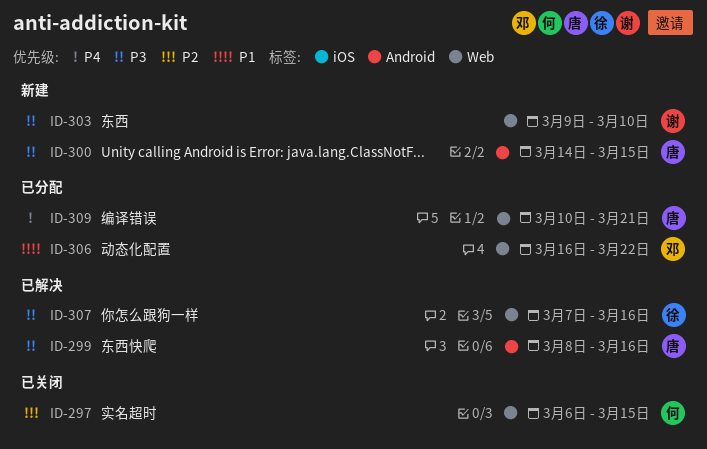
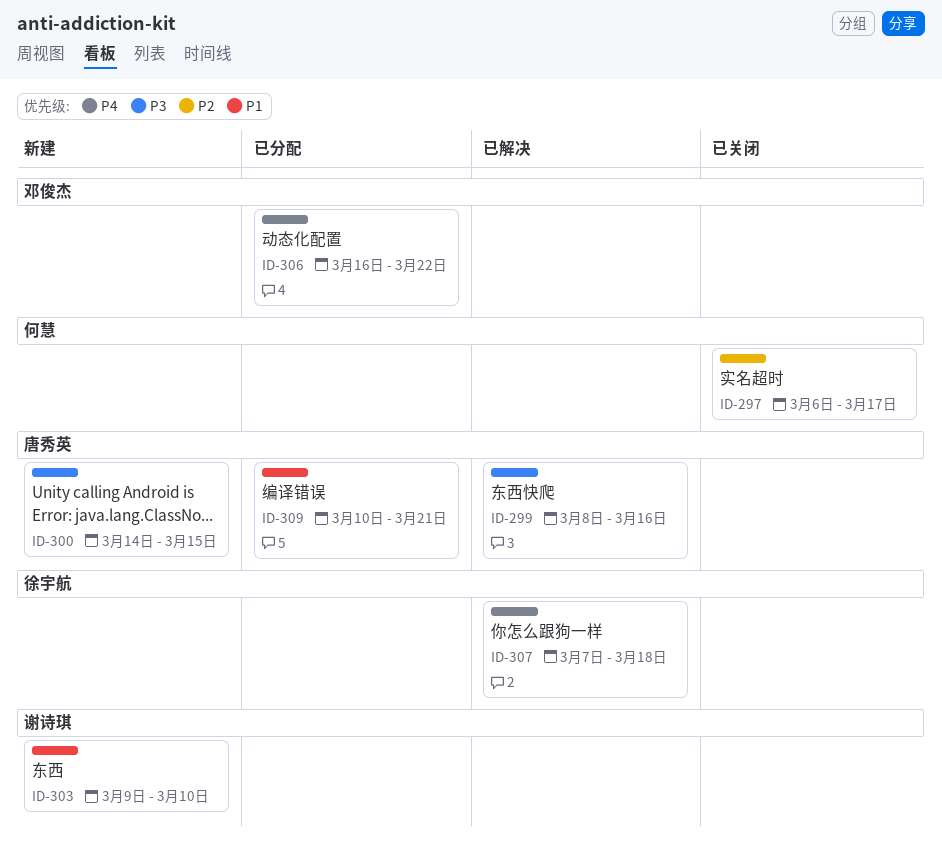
ID-297, due: Mar 15 -> Mar 17
ID-303, priority: P3 -> P1
ID-306, priority: P1 -> P4
ID-307, priority: P3 -> P4
ID-307, due: Mar 16 -> Mar 18
ID-309, priority: P4 -> P1

